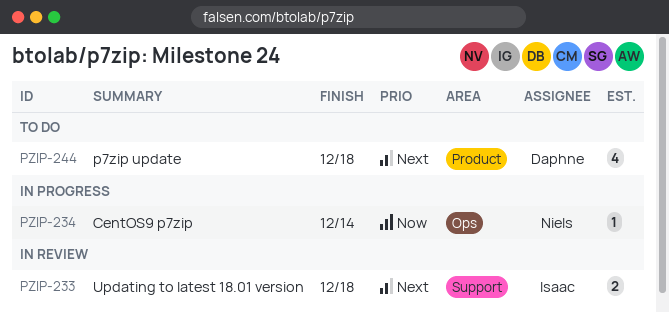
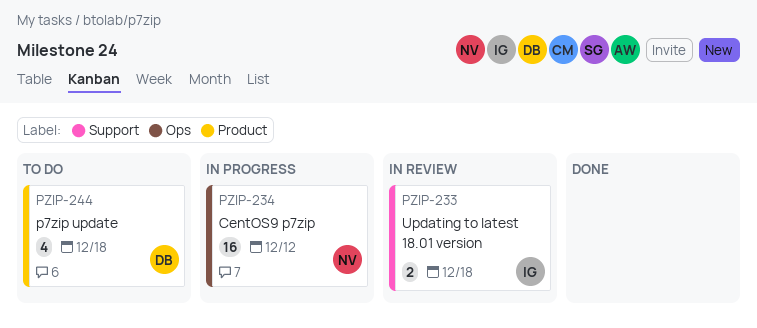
PZIP-234, estimate: 1 -> 16
PZIP-234, due: Dec 14 -> Dec 12

